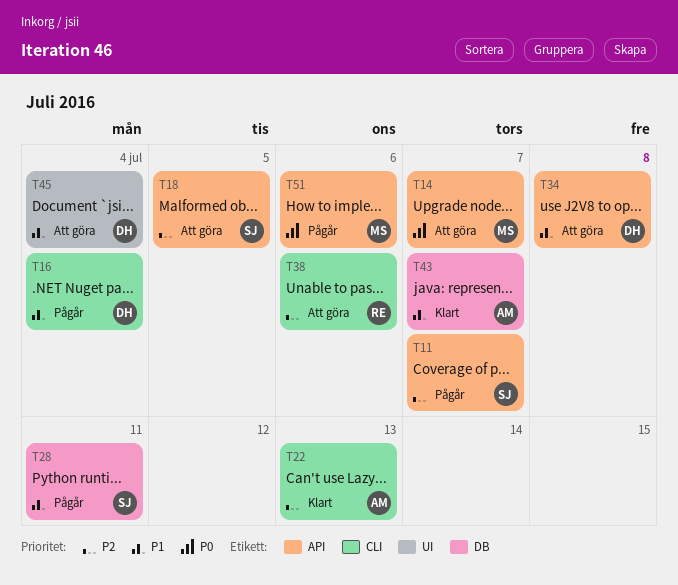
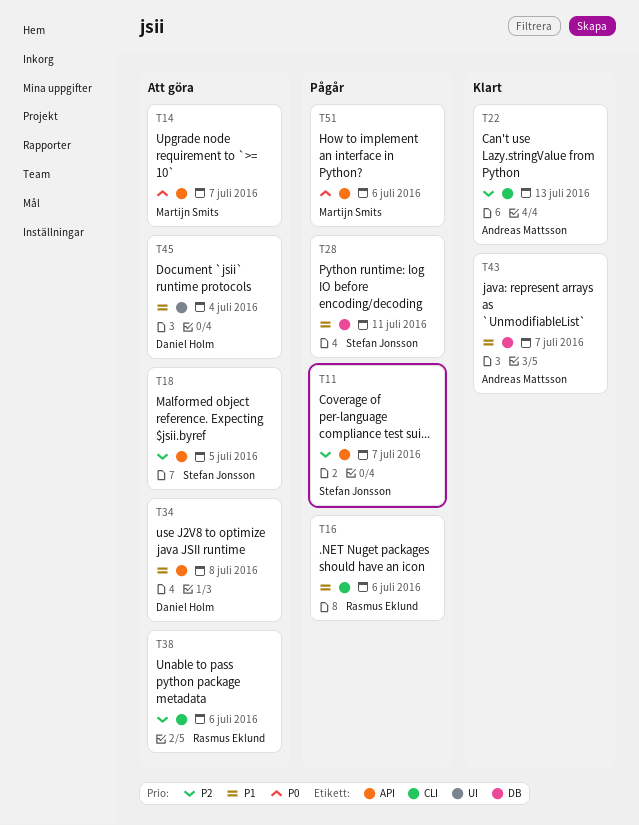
T16, owner: Daniel Holm -> Rasmus Eklund
T16, due: Jul 4 -> Jul 6

